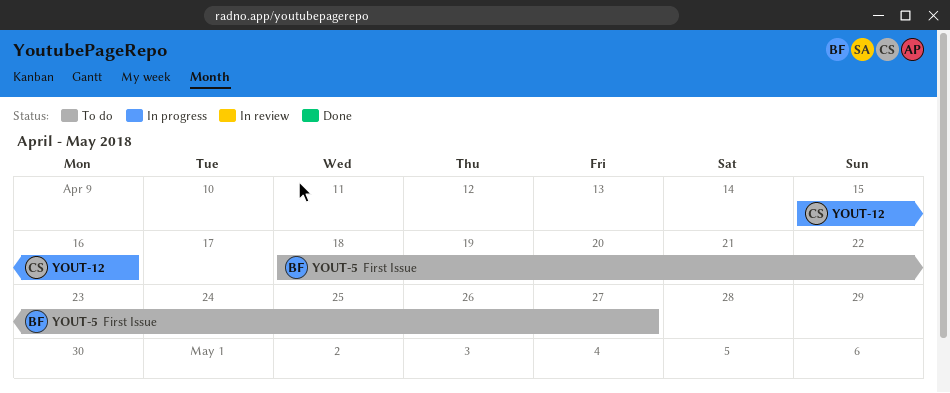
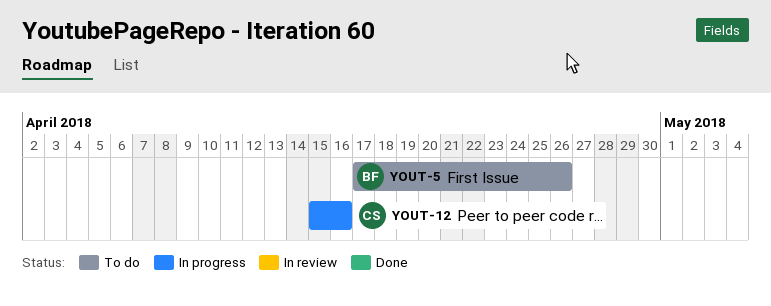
YOUT-5, start: Apr 18 -> Apr 17
YOUT-5, due: Apr 27 -> Apr 26

